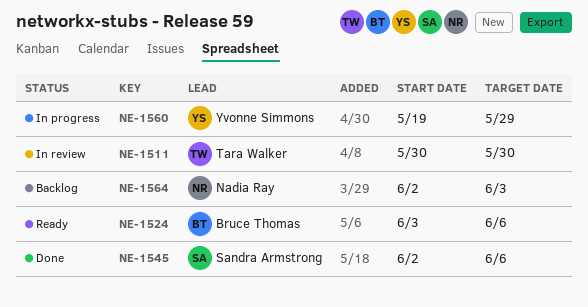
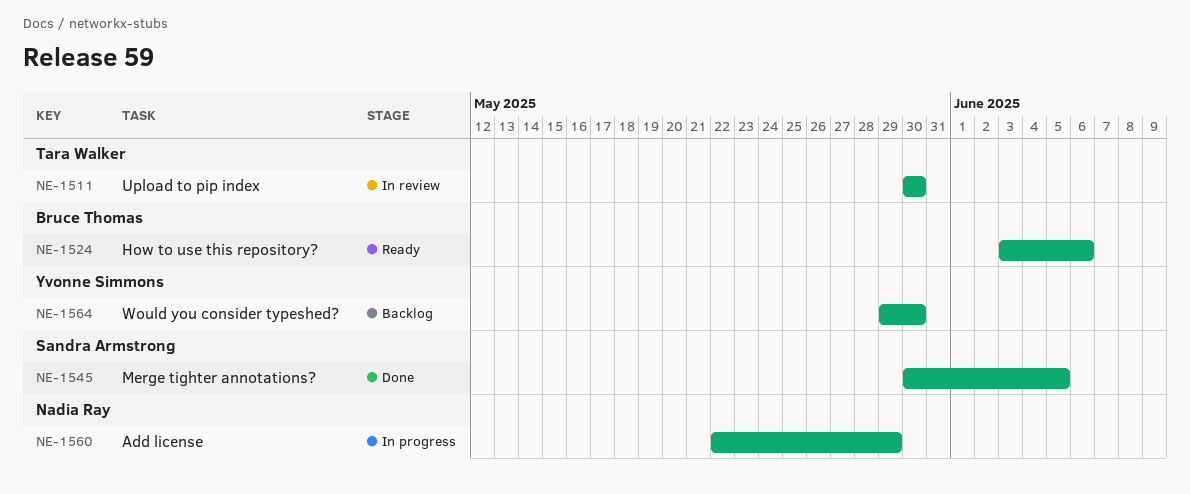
NE-1545, start: Jun 2 -> May 30
NE-1545, due: Jun 6 -> Jun 5
NE-1560, owner: Yvonne Simmons -> Nadia Ray
NE-1560, start: May 19 -> May 22
NE-1564, owner: Nadia Ray -> Yvonne Simmons
NE-1564, start: Jun 2 -> May 29
NE-1564, due: Jun 3 -> May 30

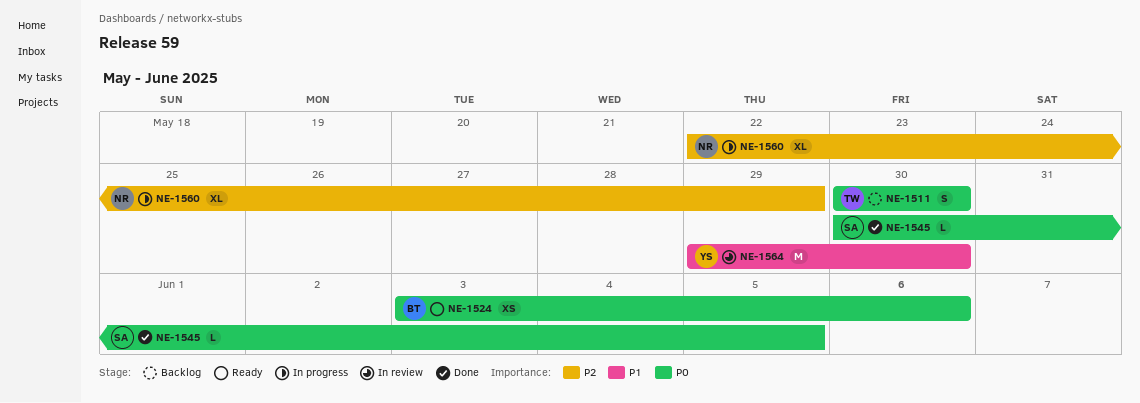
NE-1511, status: In review -> Backlog
NE-1564, status: Backlog -> In review

